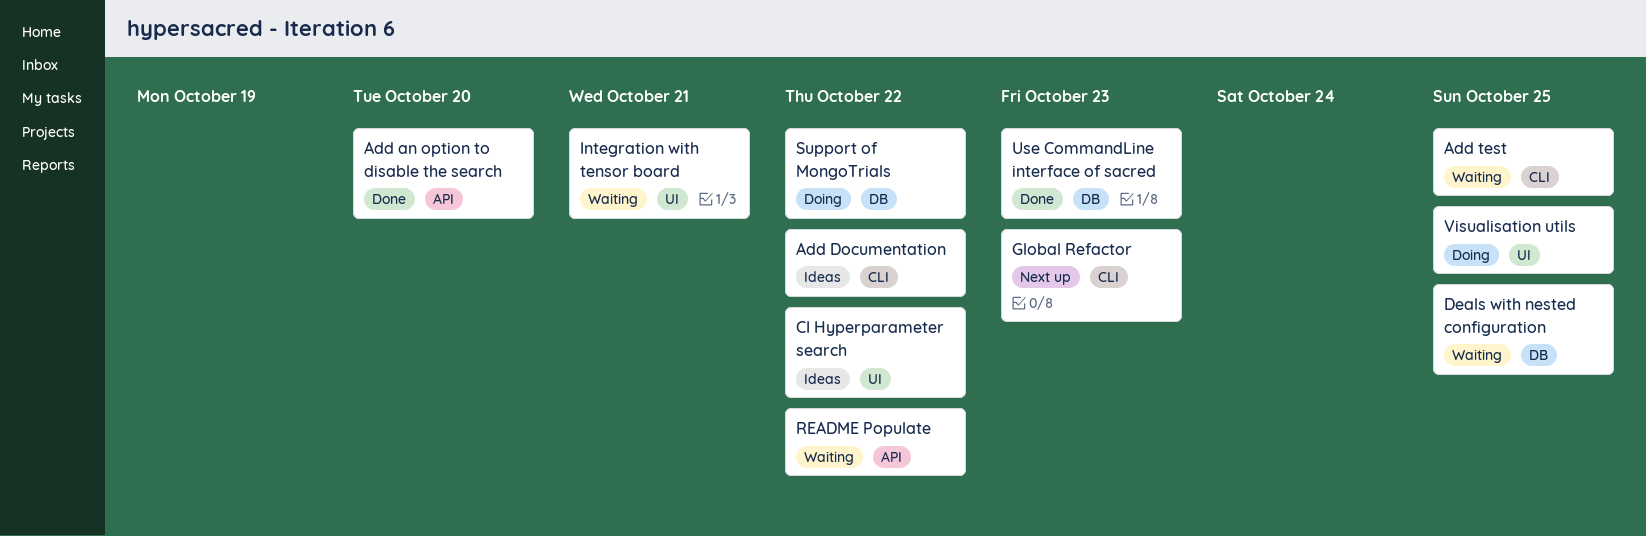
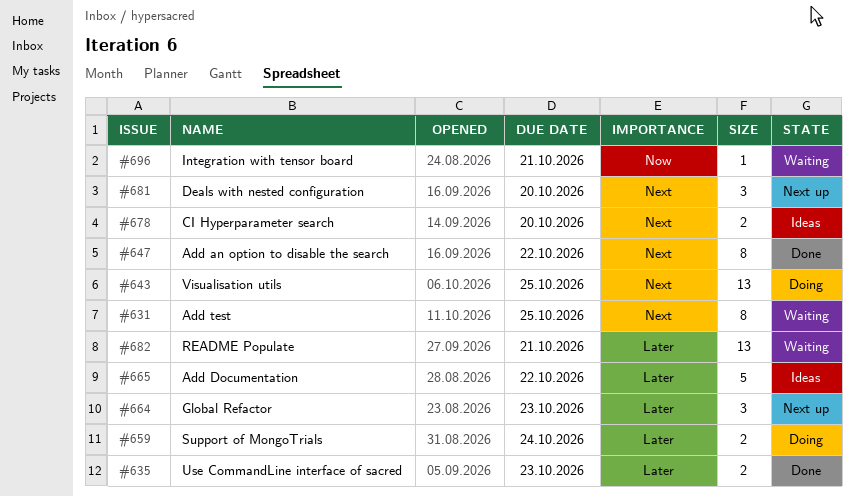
Add an option to disable the search, due: Oct 20 -> Oct 22
CI Hyperparameter search, due: Oct 22 -> Oct 20
Deals with nested configuration, status: Waiting -> Next up
Deals with nested configuration, due: Oct 25 -> Oct 20
README Populate, due: Oct 22 -> Oct 21
Support of MongoTrials, due: Oct 22 -> Oct 24

